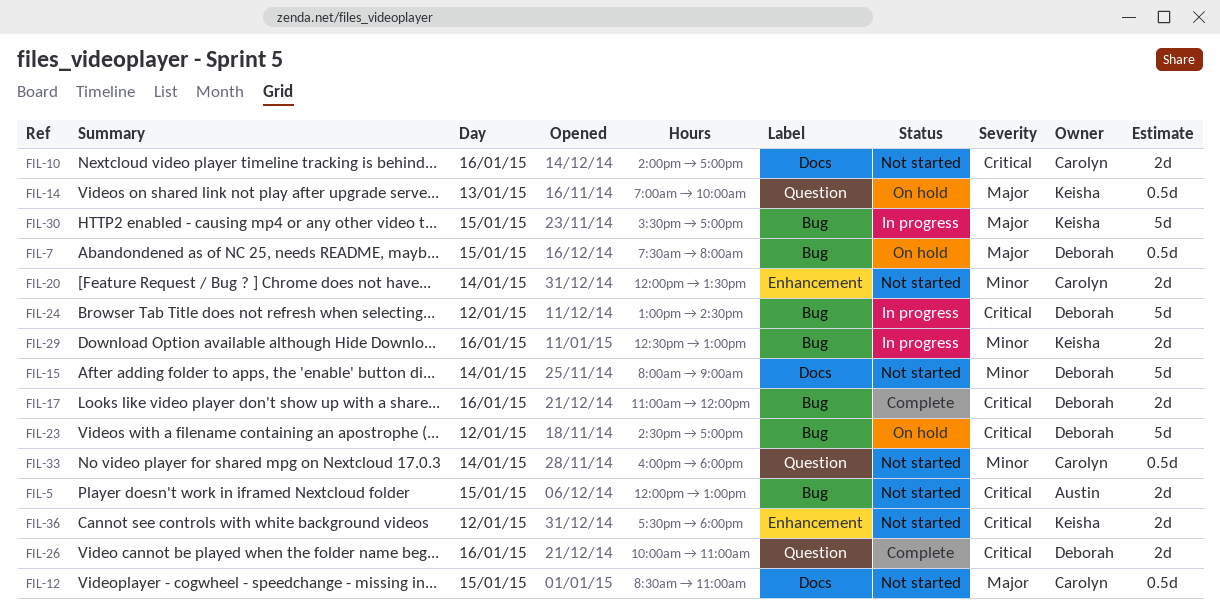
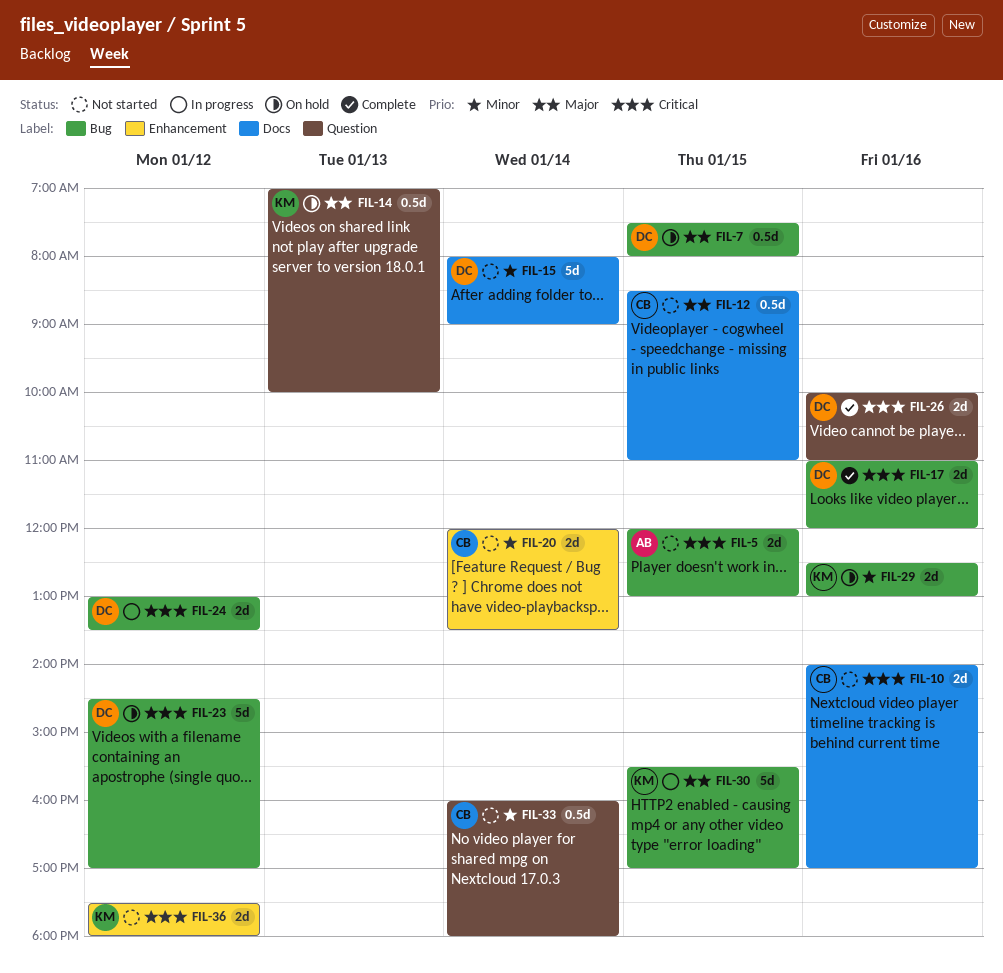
FIL-24, estimate: 5d -> 2d
FIL-24, ends: 14:30 -> 13:30
FIL-29, status: In progress -> On hold

